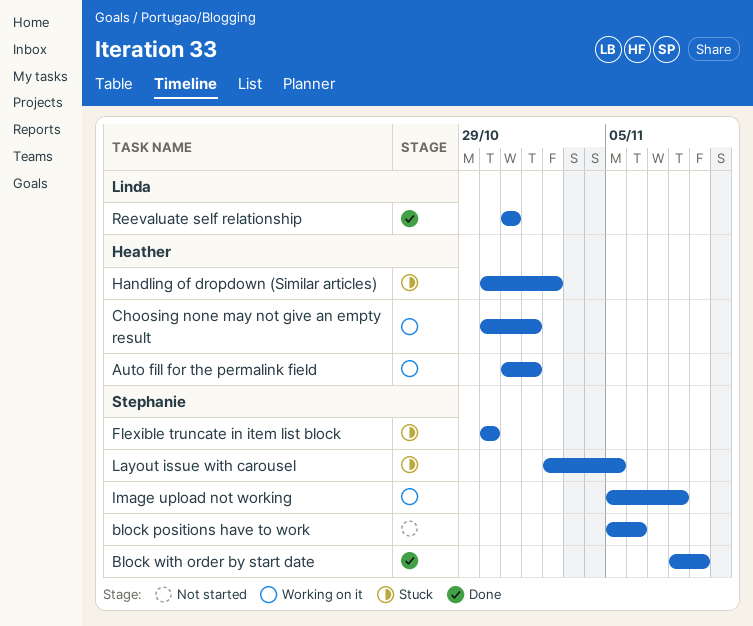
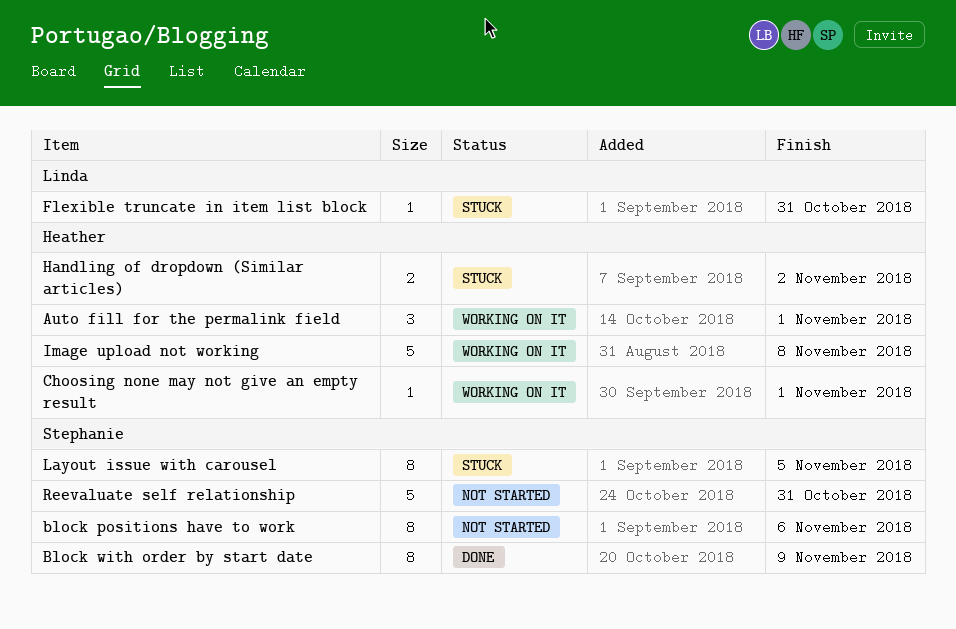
Flexible truncate in item list block, owner: Stephanie -> Linda
Flexible truncate in item list block, due: Oct 30 -> Oct 31
Image upload not working, owner: Stephanie -> Heather
Reevaluate self relationship, status: Done -> Not started
Reevaluate self relationship, owner: Linda -> Stephanie

